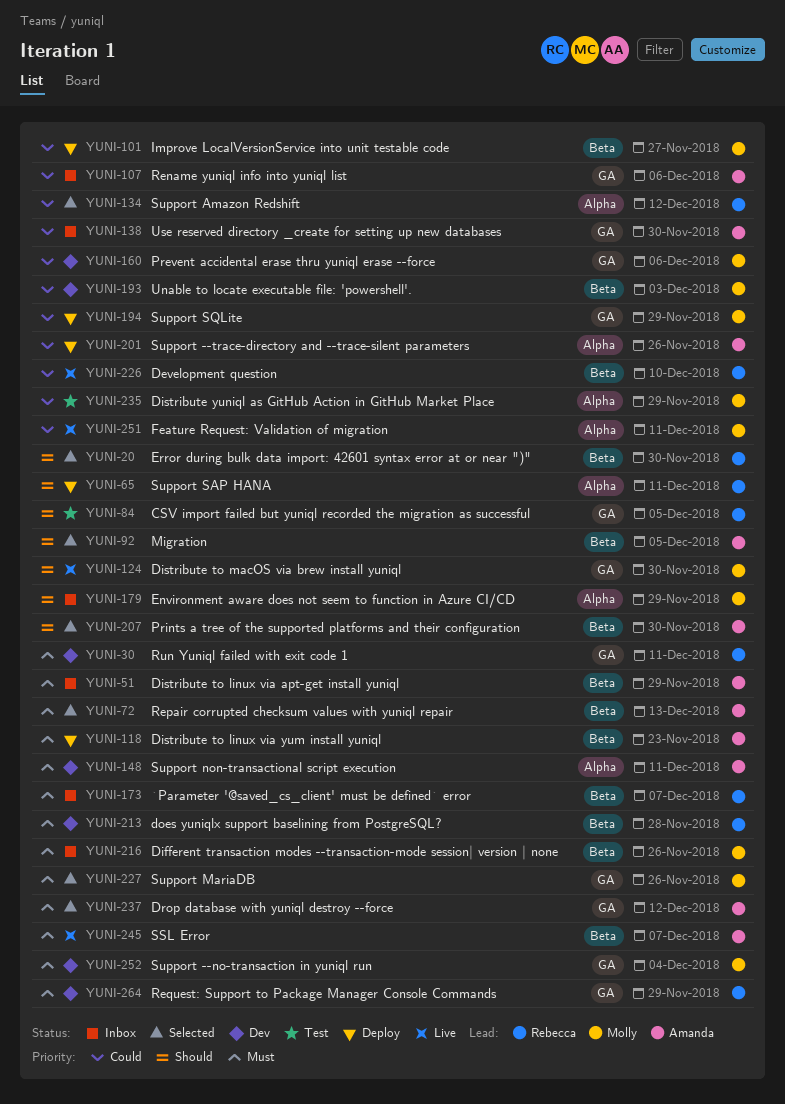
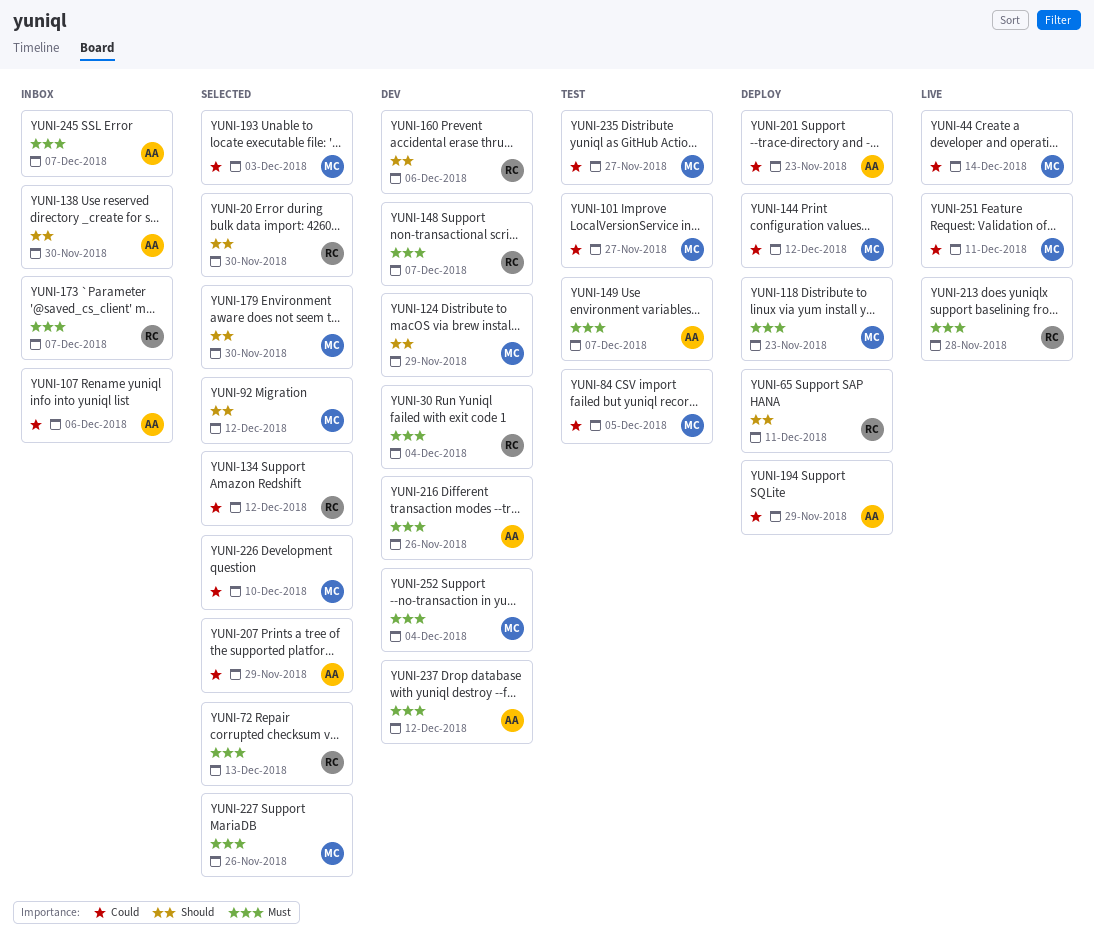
YUNI-30, due: Dec 11 -> Dec 4
YUNI-44: none -> present
YUNI-51: present -> none
YUNI-72, owner: Amanda -> Rebecca
YUNI-84, owner: Rebecca -> Molly
YUNI-84, priority: Should -> Could
YUNI-92, owner: Amanda -> Molly
YUNI-92, due: Dec 5 -> Dec 12
YUNI-101, status: Deploy -> Test
YUNI-118, owner: Amanda -> Molly
YUNI-124, status: Live -> Dev
YUNI-124, due: Nov 30 -> Nov 29
YUNI-138, priority: Could -> Should
YUNI-144: none -> present
YUNI-148, owner: Amanda -> Rebecca
YUNI-148, due: Dec 11 -> Dec 7
YUNI-149: none -> present
YUNI-160, owner: Molly -> Rebecca
YUNI-160, priority: Could -> Should
YUNI-179, status: Inbox -> Selected
YUNI-179, due: Nov 29 -> Nov 30
YUNI-193, status: Dev -> Selected
YUNI-194, owner: Molly -> Amanda
YUNI-201, due: Nov 26 -> Nov 23
YUNI-207, priority: Should -> Could
YUNI-207, due: Nov 30 -> Nov 29
YUNI-213, status: Dev -> Live
YUNI-216, status: Inbox -> Dev
YUNI-216, owner: Molly -> Amanda
YUNI-226, status: Live -> Selected
YUNI-226, owner: Rebecca -> Molly
YUNI-235, due: Nov 29 -> Nov 27
YUNI-237, status: Selected -> Dev
YUNI-245, status: Live -> Inbox
YUNI-264: present -> none

